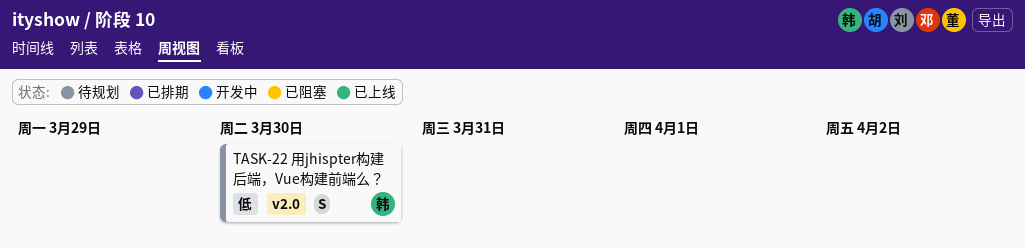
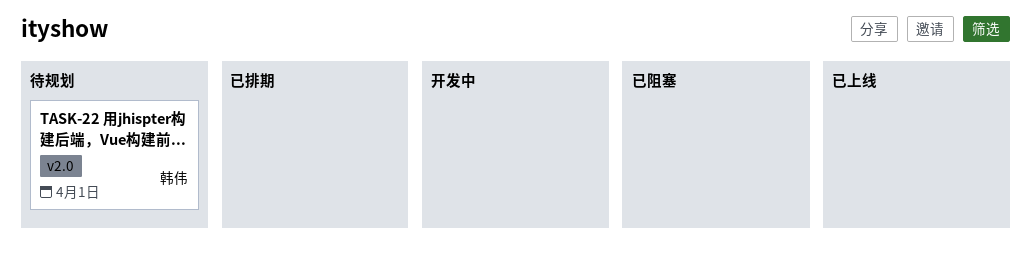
TASK-22, due: Mar 30 -> Apr 1

